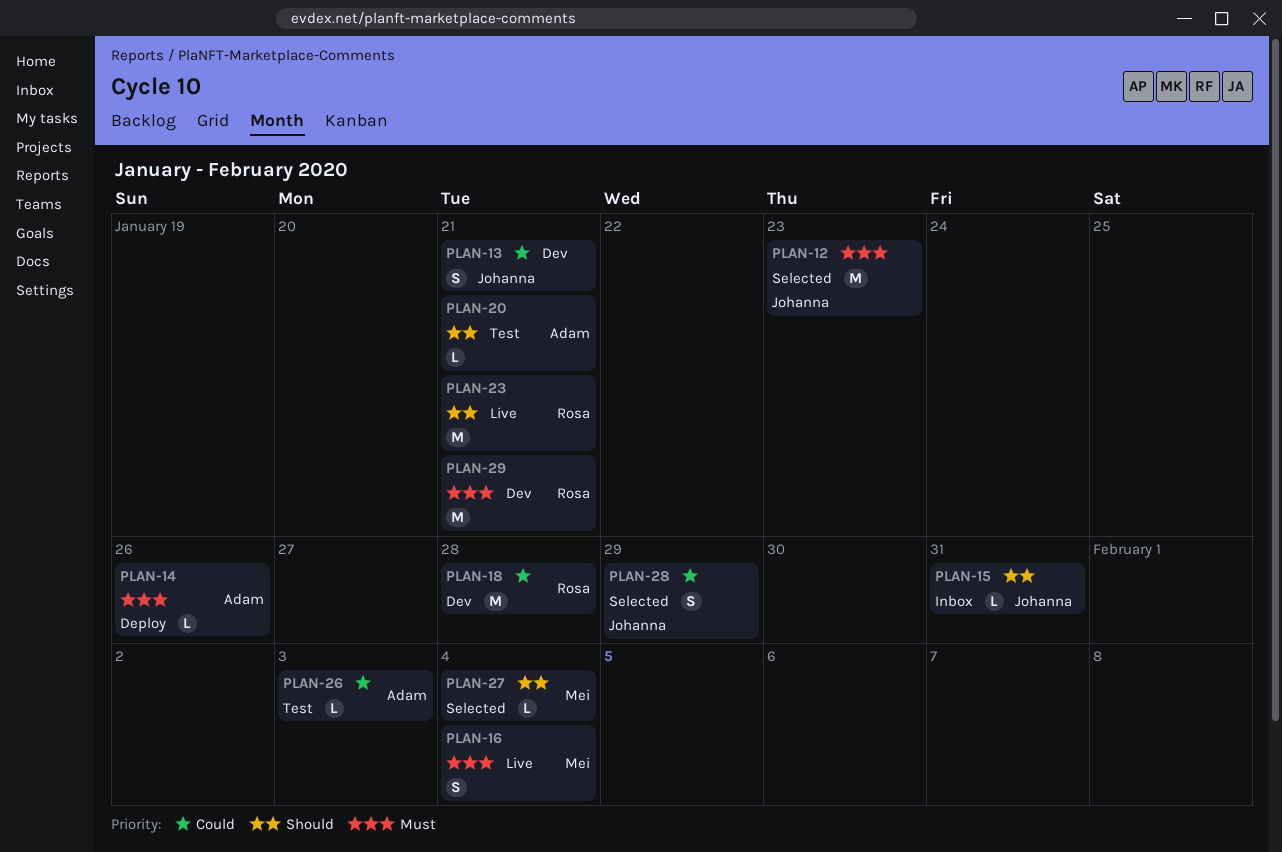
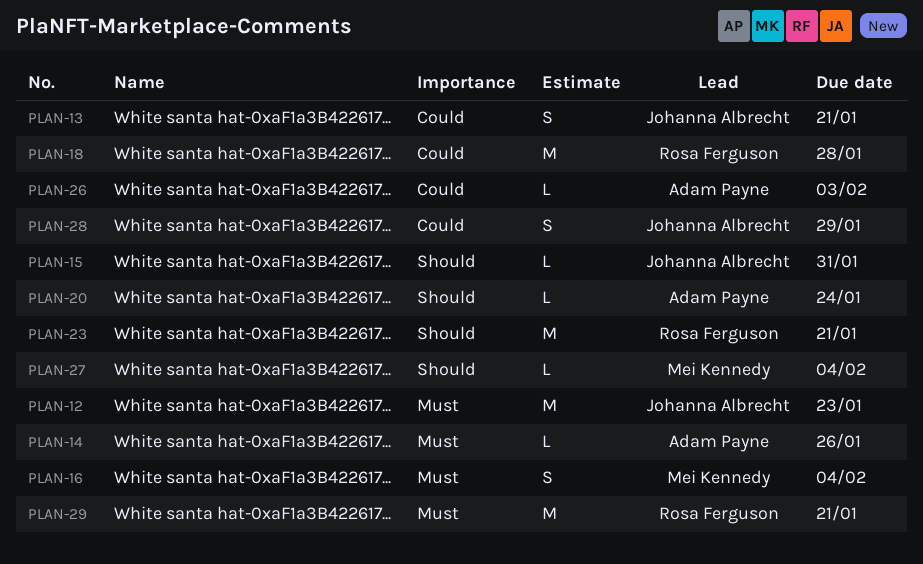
PLAN-20, due: Jan 21 -> Jan 24

